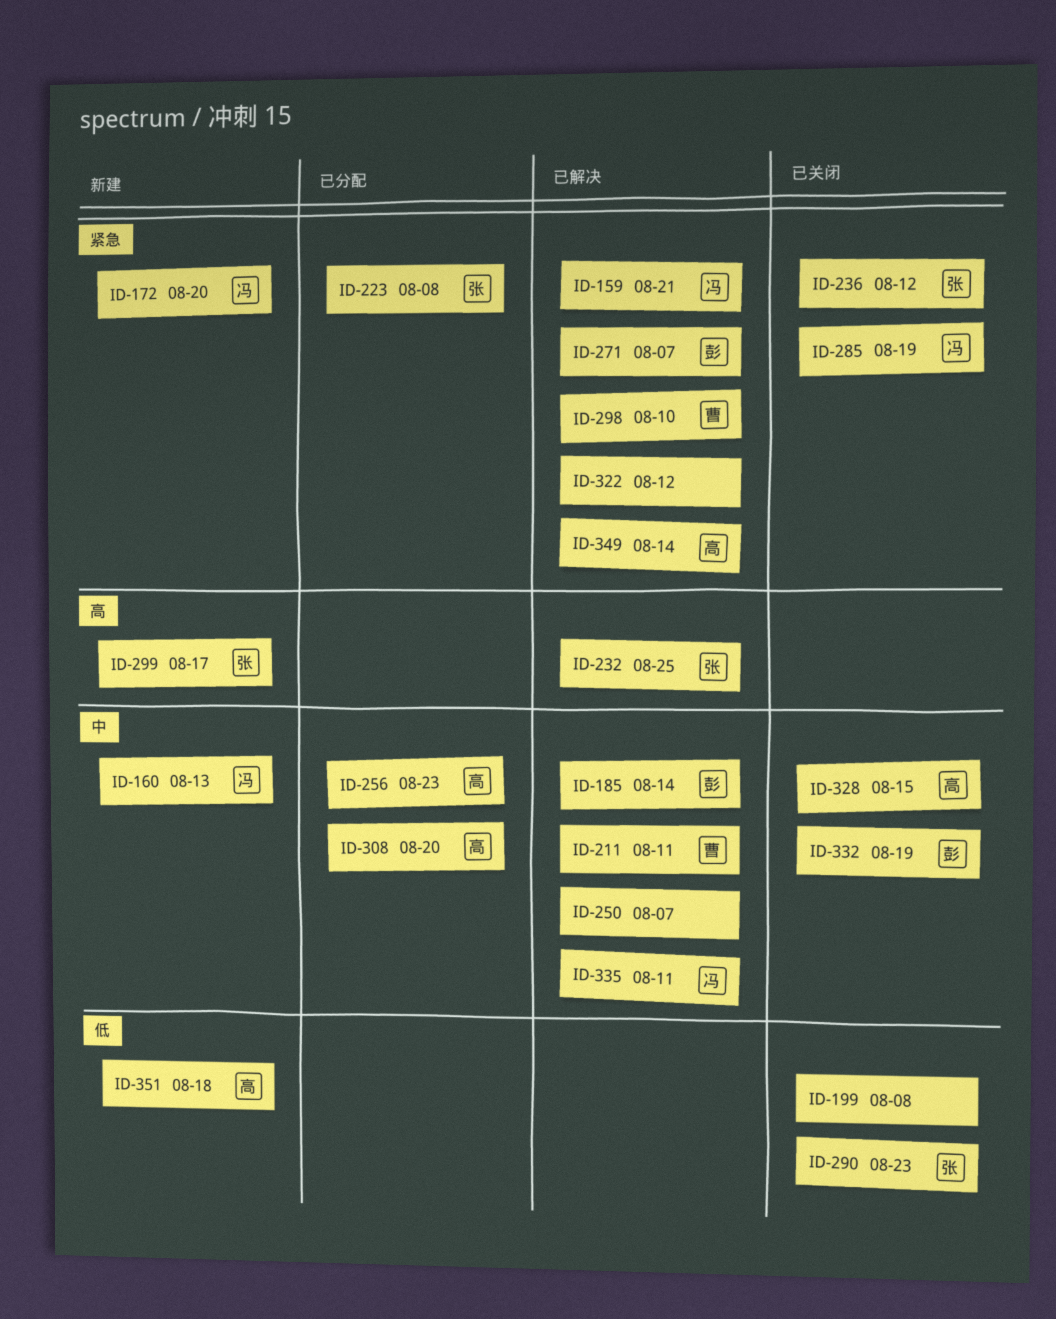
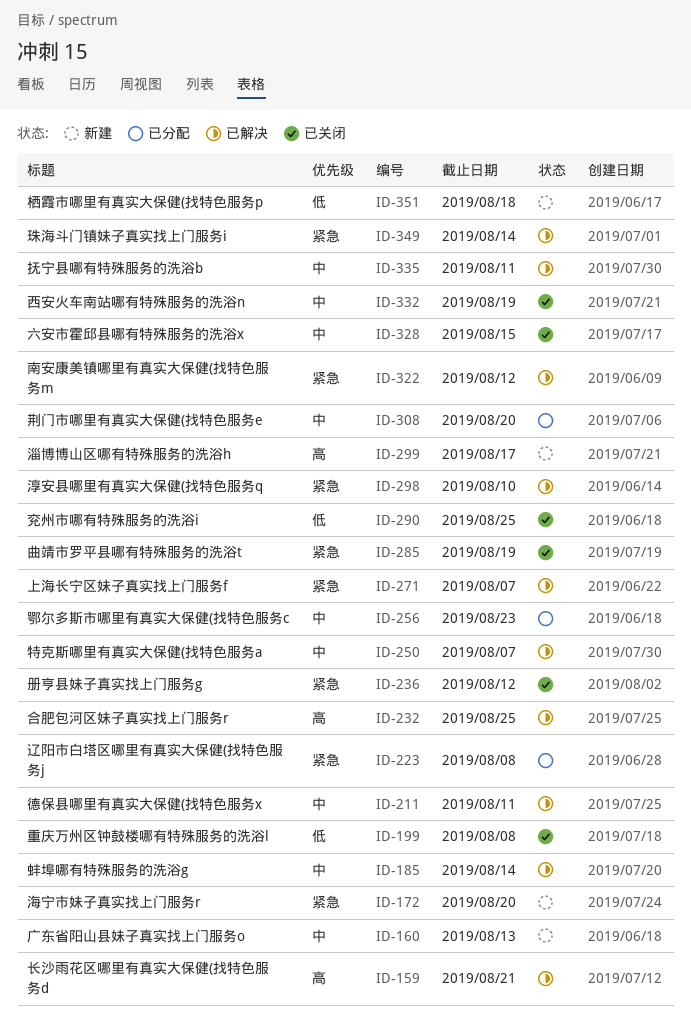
ID-159, priority: 紧急 -> 高
ID-290, due: Aug 23 -> Aug 25

